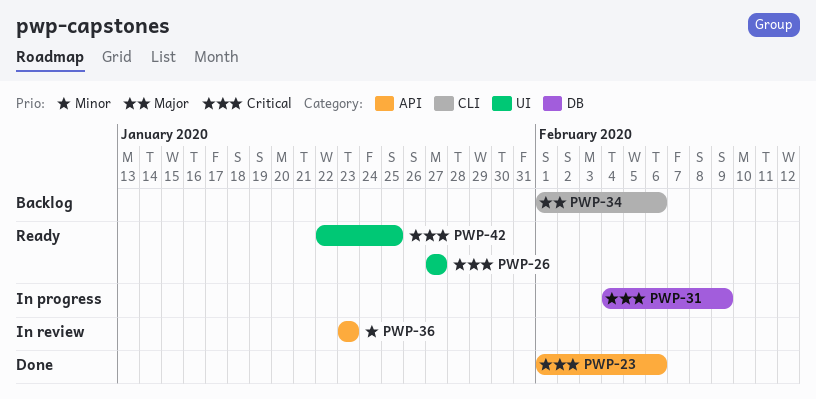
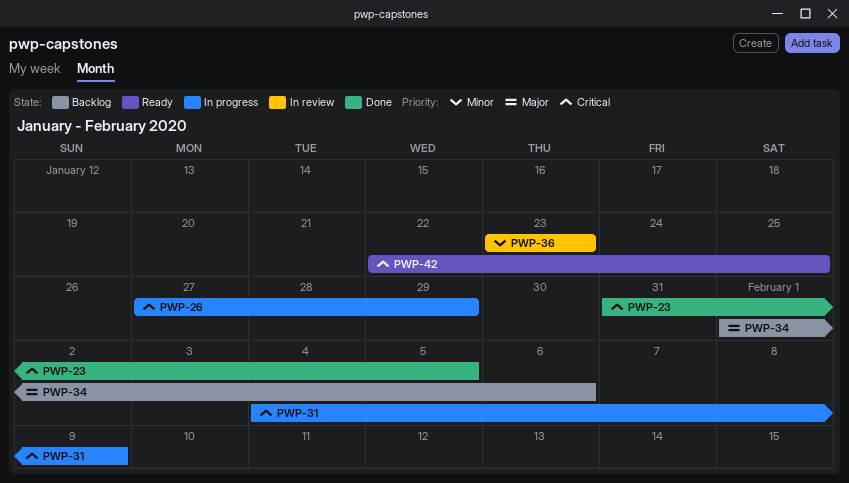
PWP-23, start: Feb 1 -> Jan 31
PWP-23, due: Feb 6 -> Feb 5
PWP-26, status: Ready -> In progress
PWP-26, due: Jan 27 -> Jan 29

